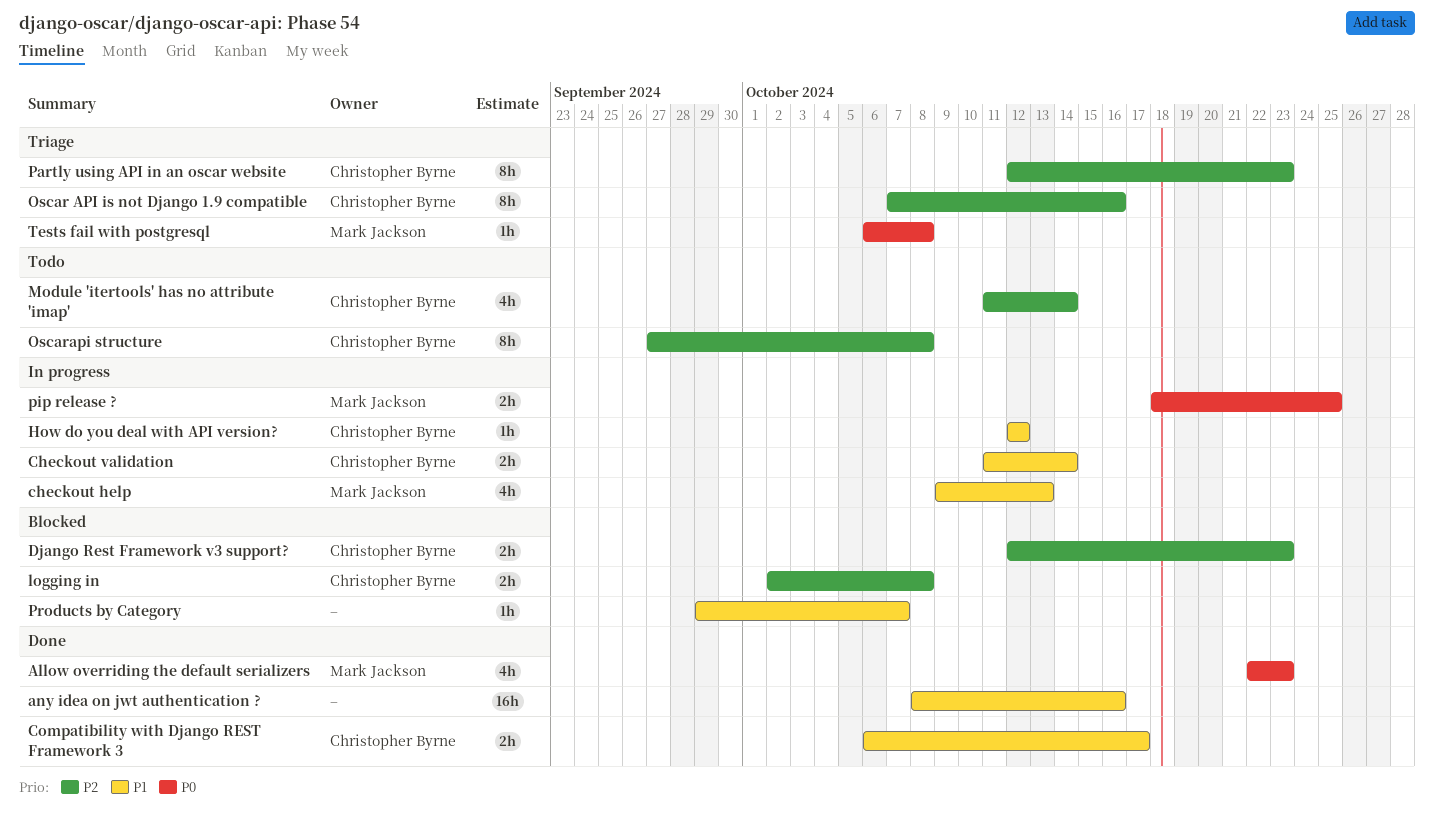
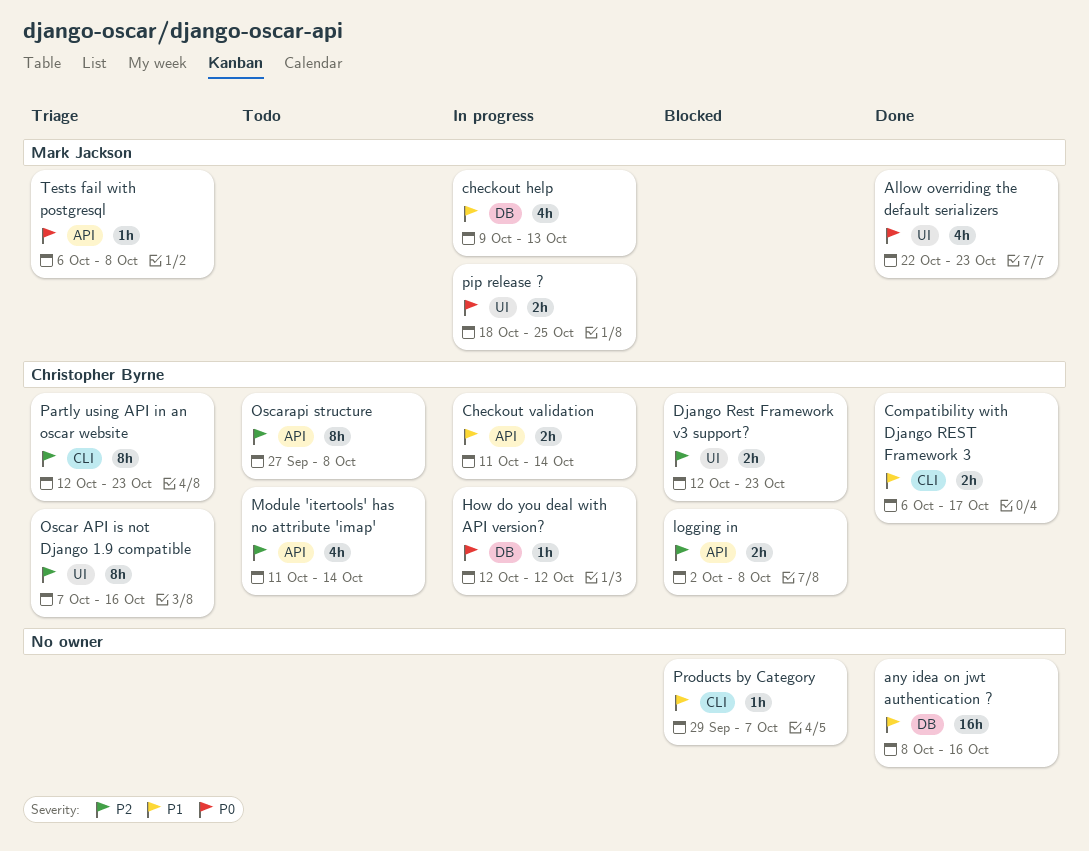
How do you deal with API version?, priority: P1 -> P0

